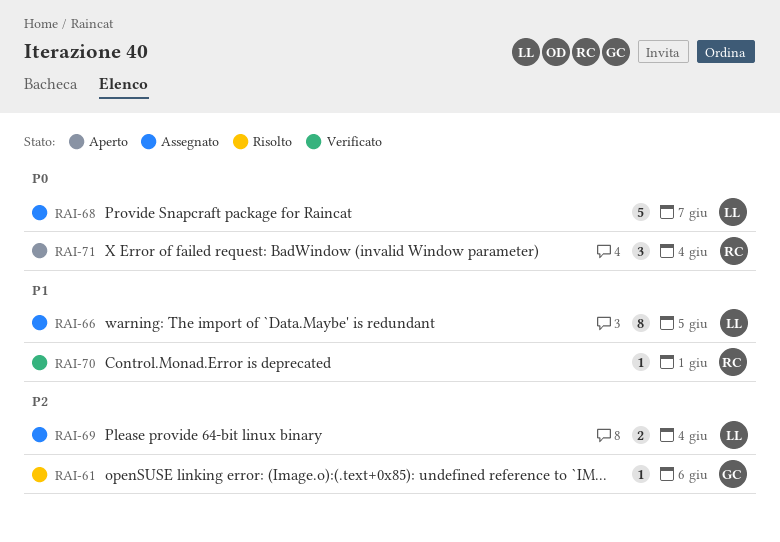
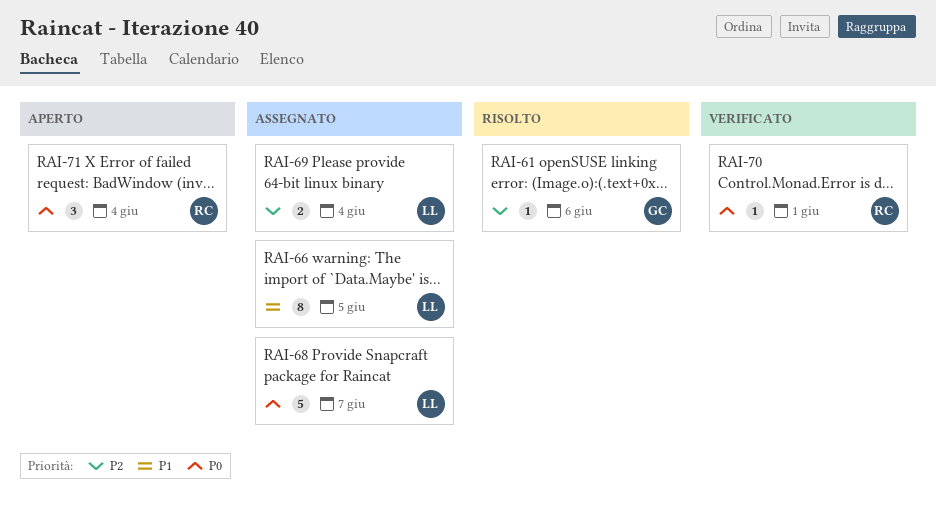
RAI-70, priority: P1 -> P0

